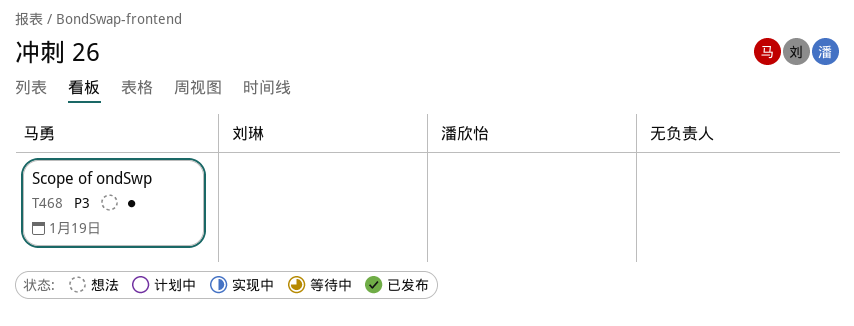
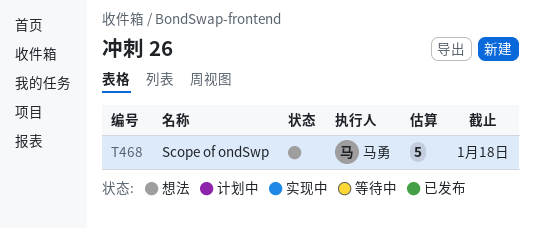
T468, estimate: 1 -> 5
T468, due: Jan 19 -> Jan 18

